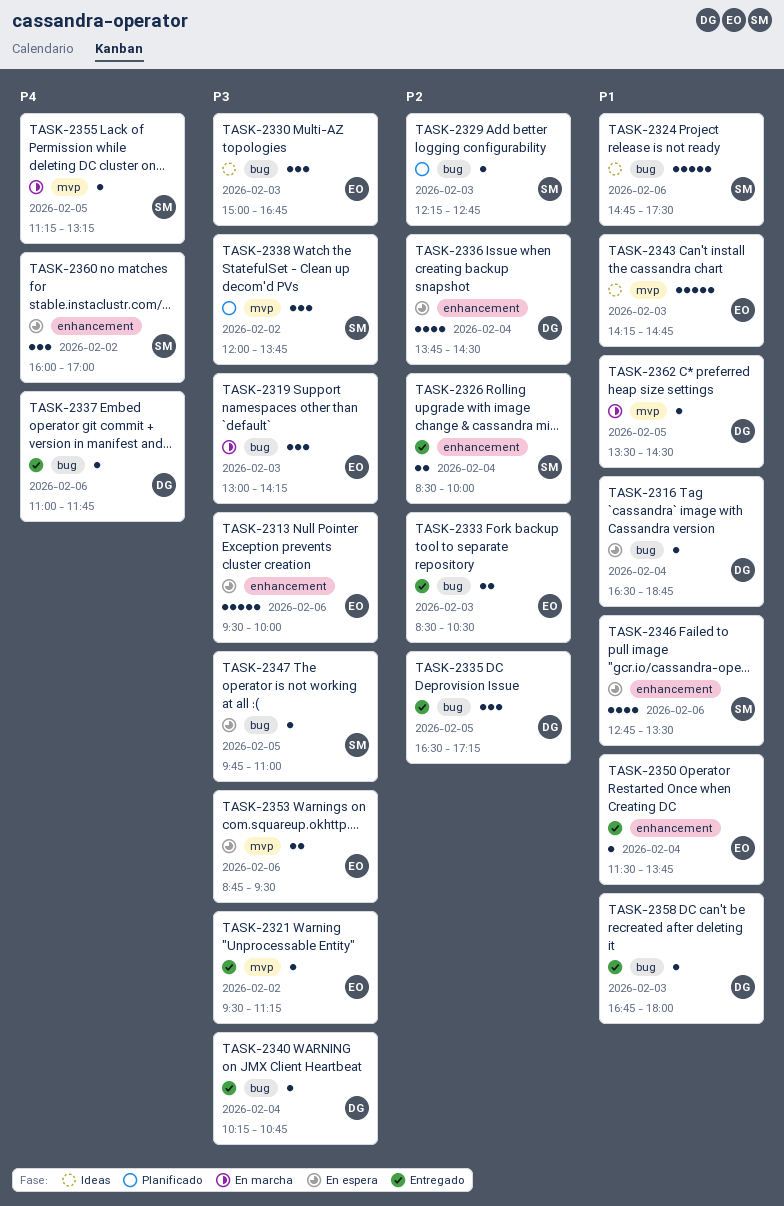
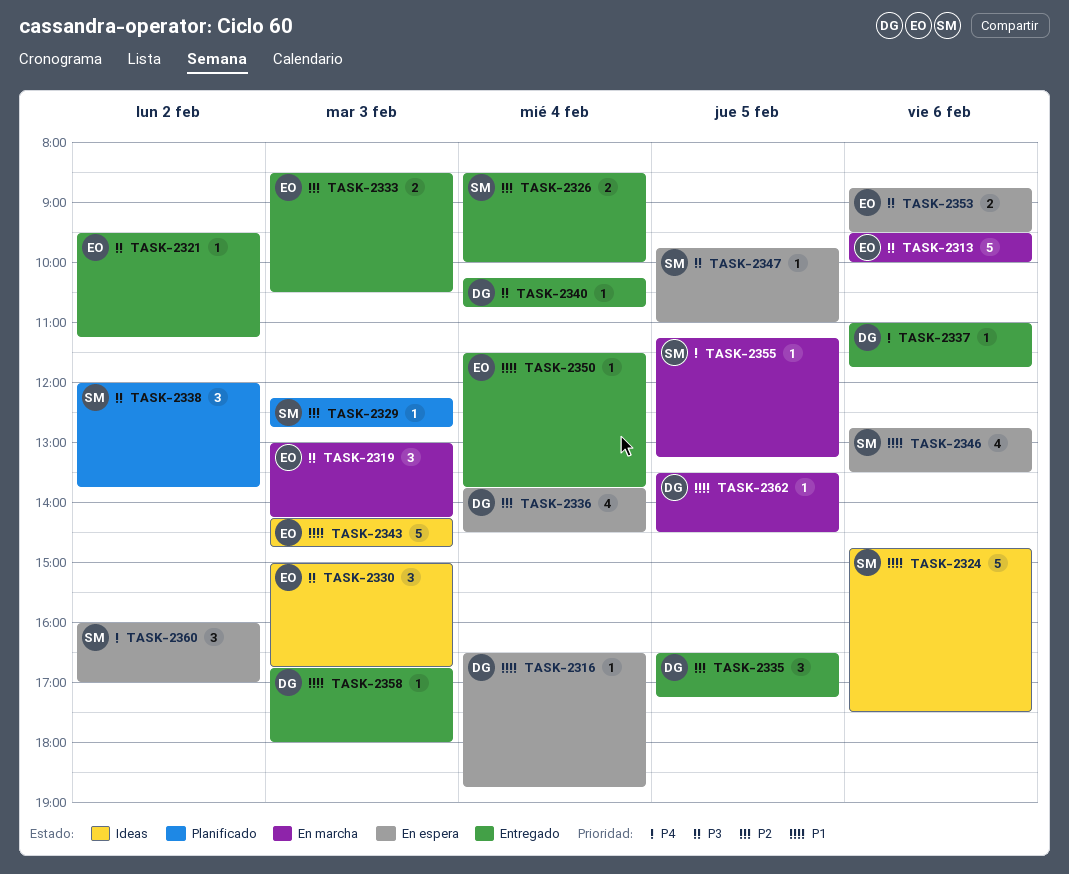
TASK-2313, status: En espera -> En marcha

